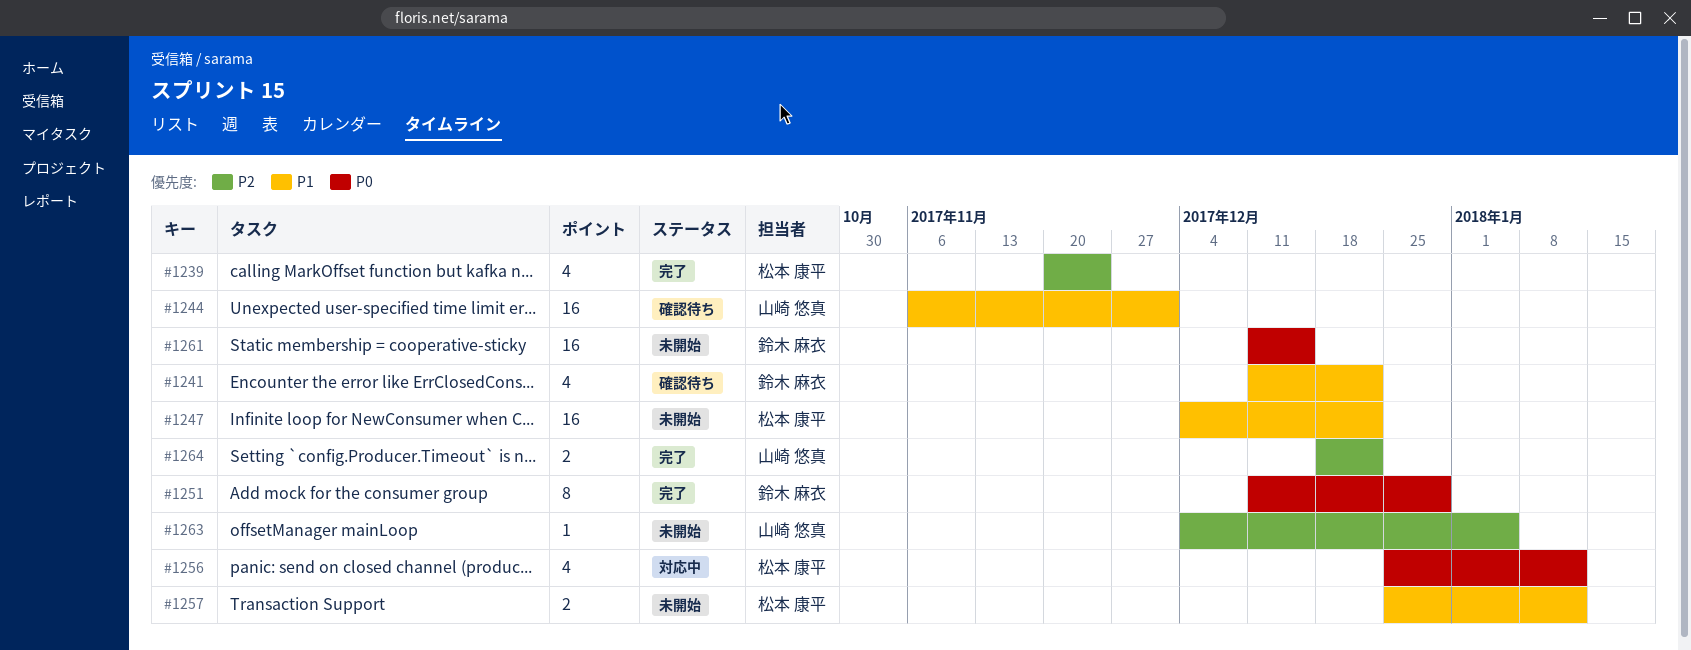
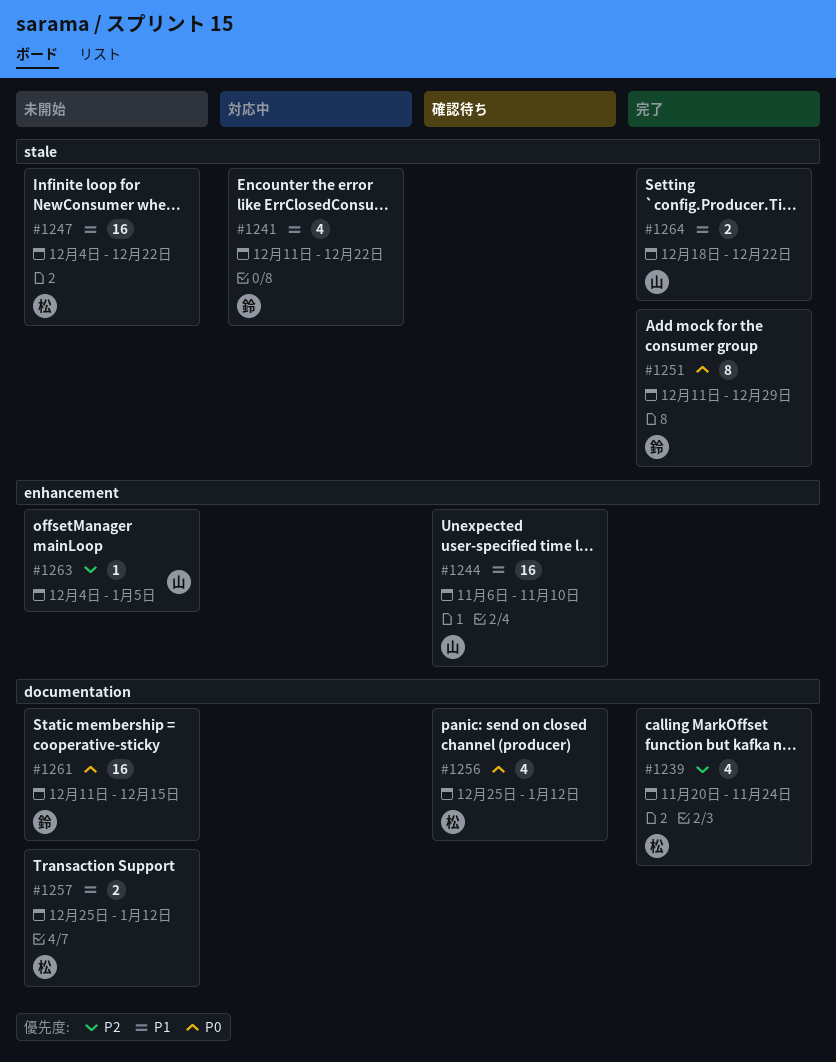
#1241, status: 確認待ち -> 対応中
#1244, due: Dec 1 -> Nov 10
#1256, status: 対応中 -> 確認待ち
#1264, priority: P2 -> P1

